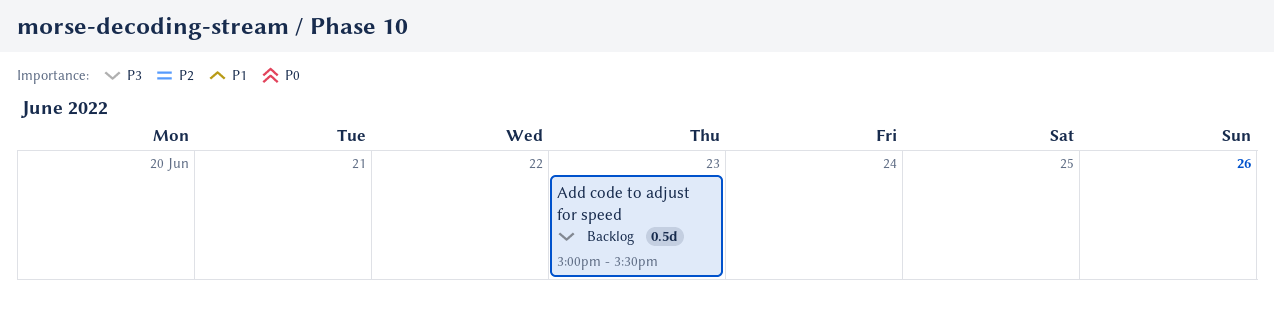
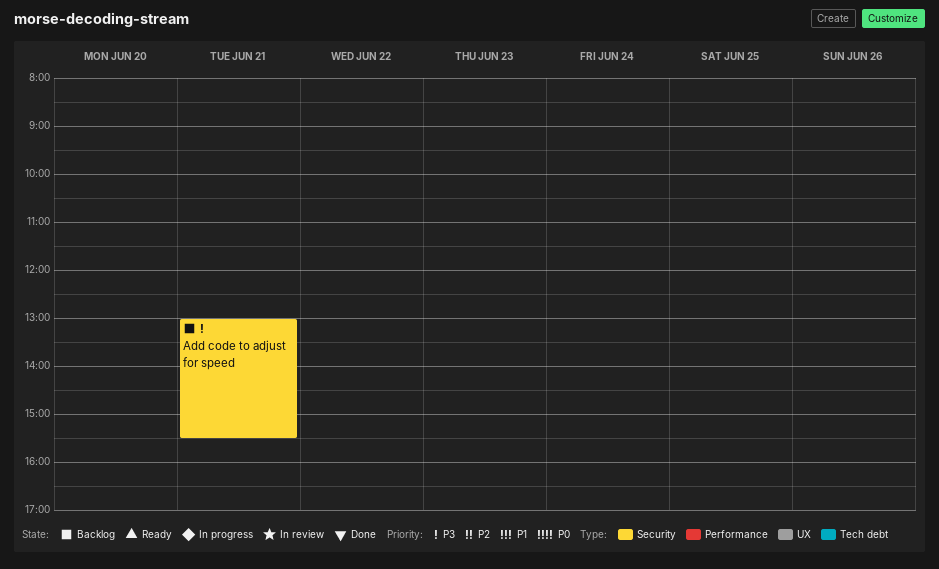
Add code to adjust for speed, day: Jun 23 -> Jun 21
Add code to adjust for speed, begins: 15:00 -> 13:00

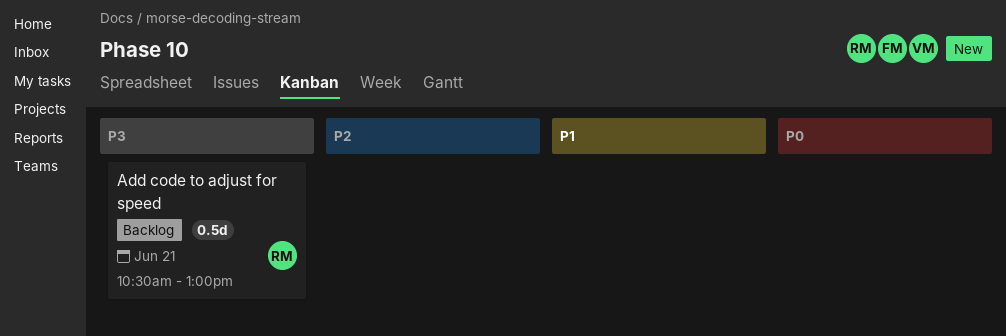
Add code to adjust for speed, begins: 13:00 -> 10:30
Add code to adjust for speed, ends: 15:30 -> 13:00

